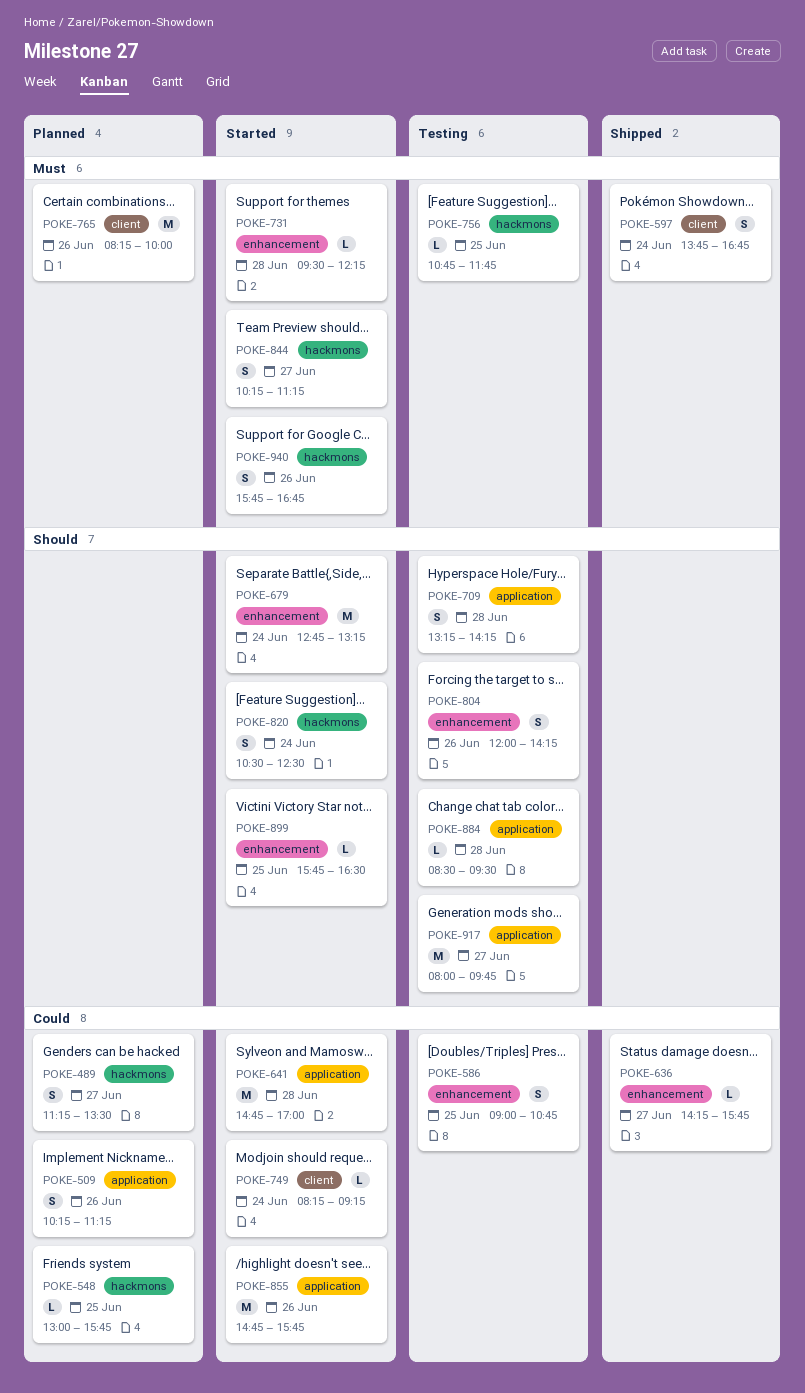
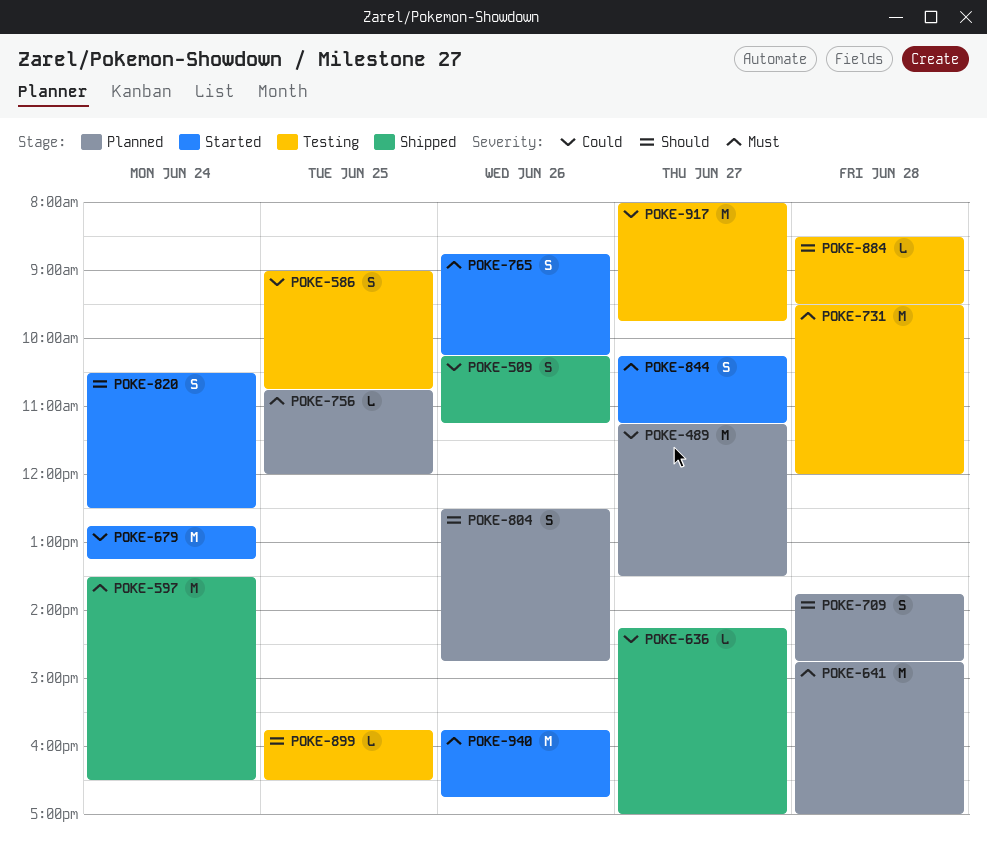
POKE-489, estimate: S -> M
POKE-509, status: Planned -> Shipped
POKE-548: present -> none
POKE-597, estimate: S -> M
POKE-597, begins: 13:45 -> 13:30
POKE-597, ends: 16:45 -> 16:30
POKE-636, ends: 15:45 -> 17:00
POKE-641, status: Started -> Planned
POKE-641, priority: Could -> Must
POKE-679, priority: Should -> Could
POKE-709, status: Testing -> Planned
POKE-709, begins: 13:15 -> 13:45
POKE-709, ends: 14:15 -> 14:45
POKE-731, status: Started -> Testing
POKE-731, estimate: L -> M
POKE-731, ends: 12:15 -> 12:00
POKE-749: present -> none
POKE-756, status: Testing -> Planned
POKE-756, ends: 11:45 -> 12:00
POKE-765, status: Planned -> Started
POKE-765, estimate: M -> S
POKE-765, begins: 08:15 -> 08:45
POKE-765, ends: 10:00 -> 10:15
POKE-804, status: Testing -> Planned
POKE-804, begins: 12:00 -> 12:30
POKE-804, ends: 14:15 -> 14:45
POKE-855: present -> none
POKE-899, status: Started -> Testing
POKE-917, priority: Should -> Could
POKE-940, estimate: S -> M

